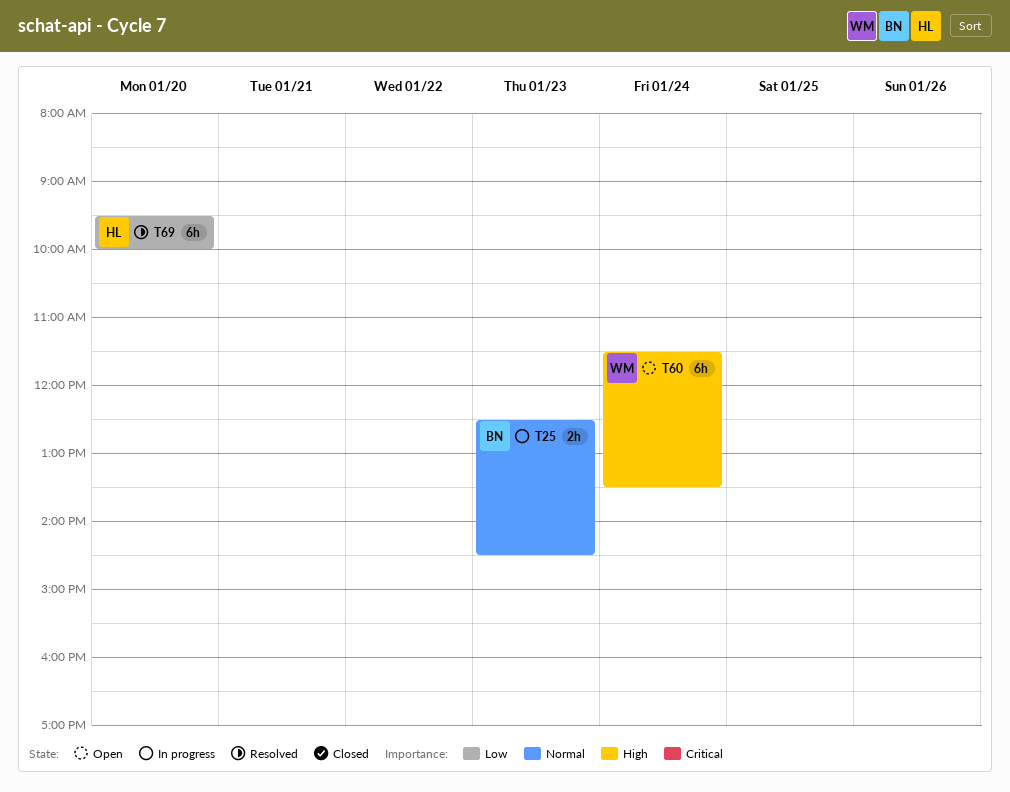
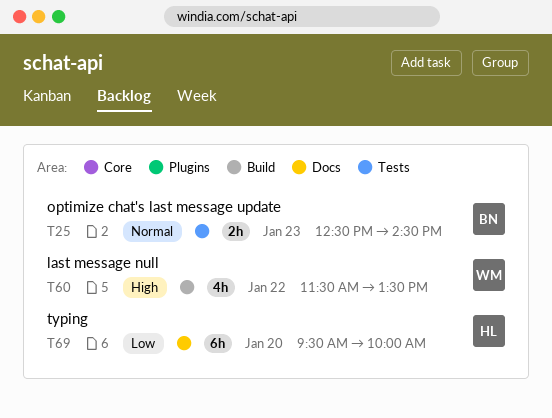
T60, estimate: 6h -> 4h
T60, day: Jan 24 -> Jan 22

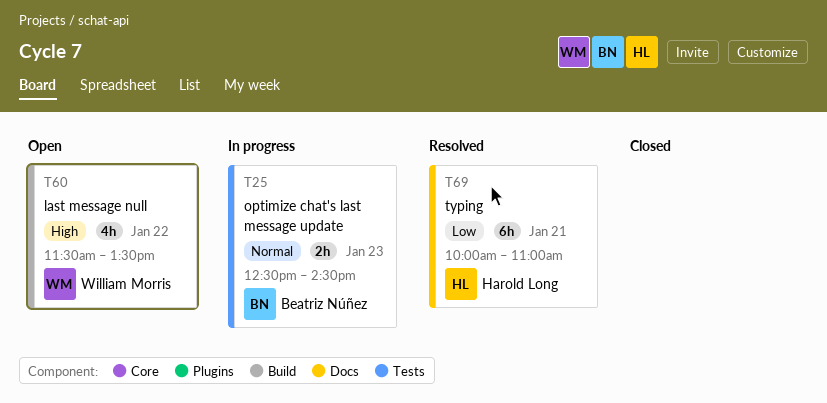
T69, day: Jan 20 -> Jan 21
T69, begins: 09:30 -> 10:00
T69, ends: 10:00 -> 11:00

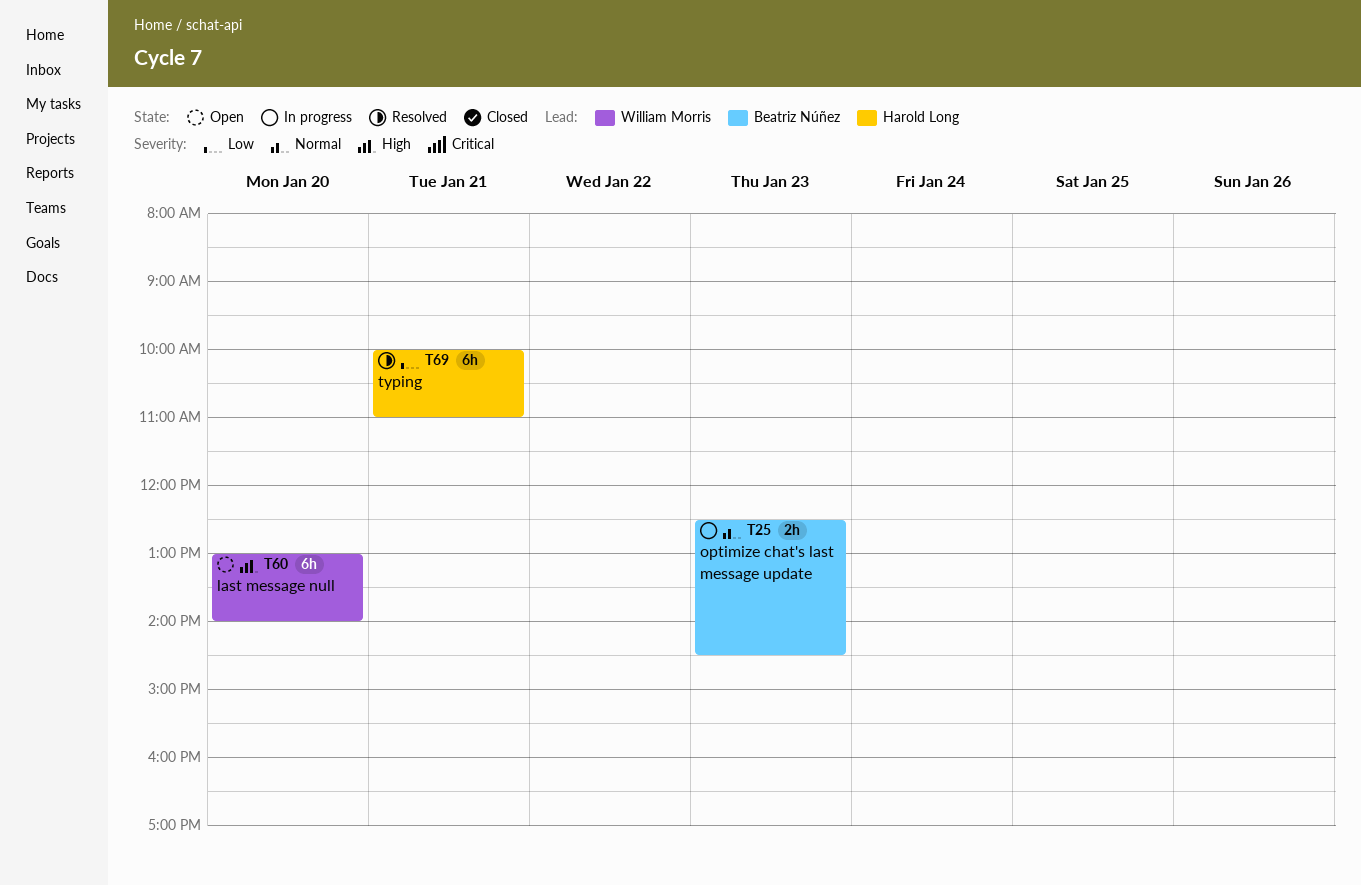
T60, estimate: 4h -> 6h
T60, day: Jan 22 -> Jan 20
T60, begins: 11:30 -> 13:00
T60, ends: 13:30 -> 14:00

